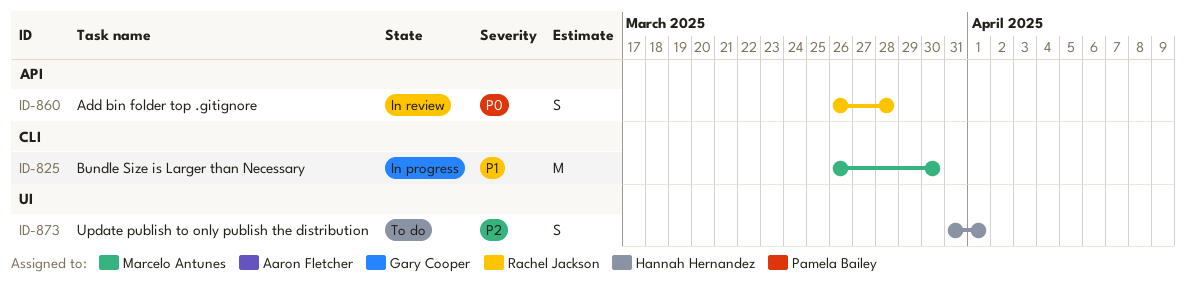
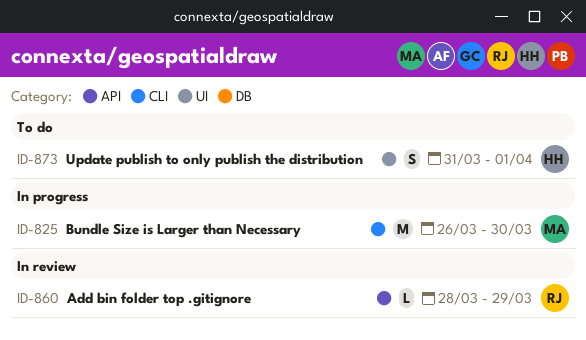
ID-860, estimate: S -> L
ID-860, start: Mar 26 -> Mar 28
ID-860, due: Mar 28 -> Mar 29

